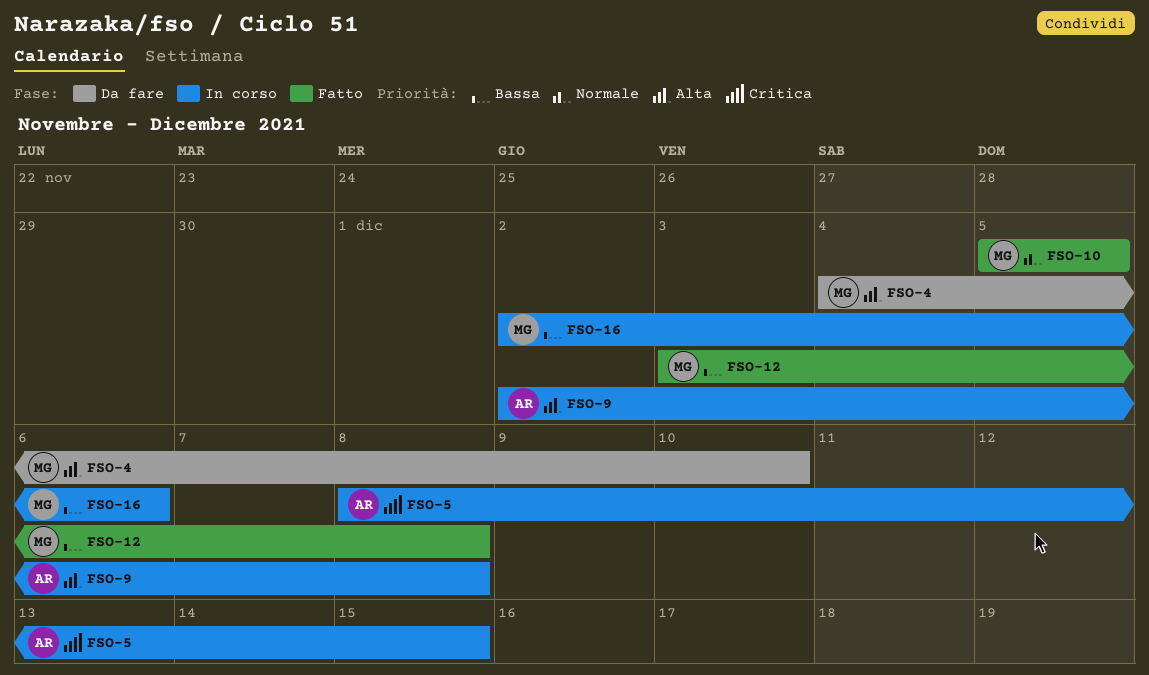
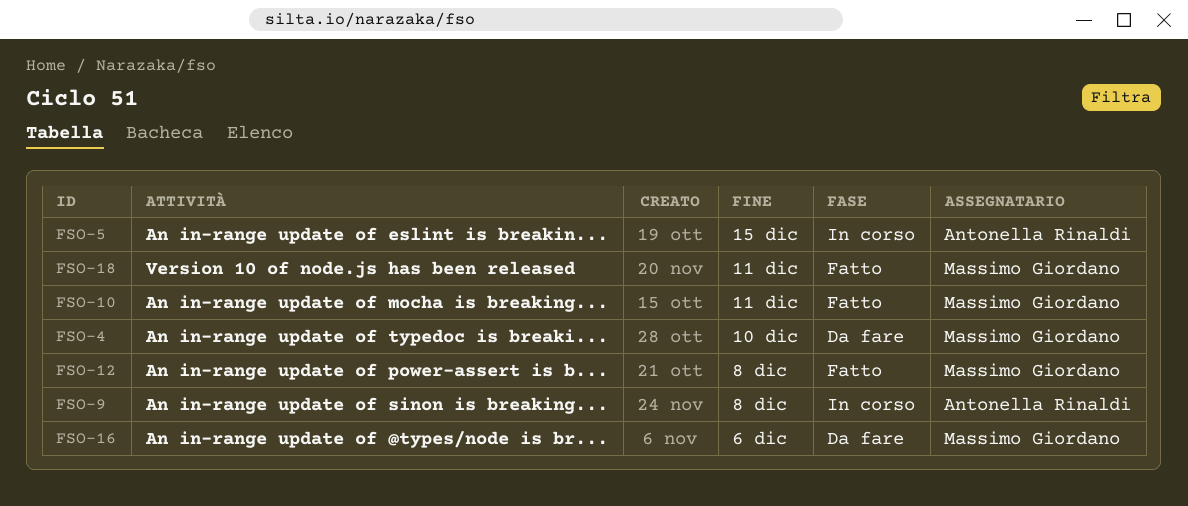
FSO-10, due: Dec 5 -> Dec 11
FSO-16, status: In corso -> Da fare
FSO-18: none -> present

